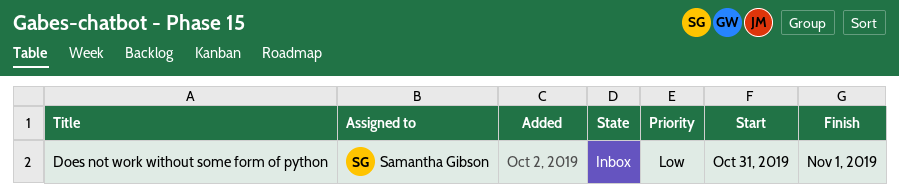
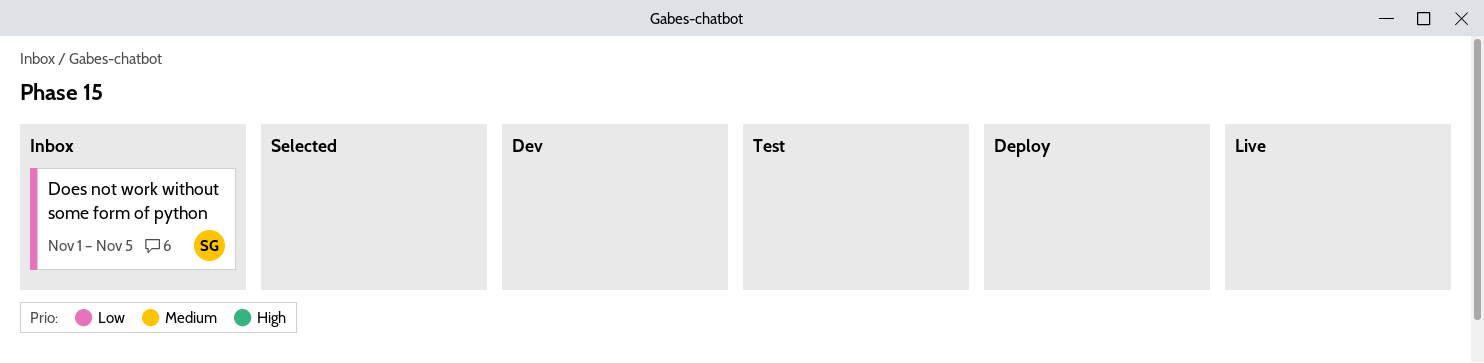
Does not work without some form of python, start: Oct 31 -> Nov 1
Does not work without some form of python, due: Nov 1 -> Nov 5

